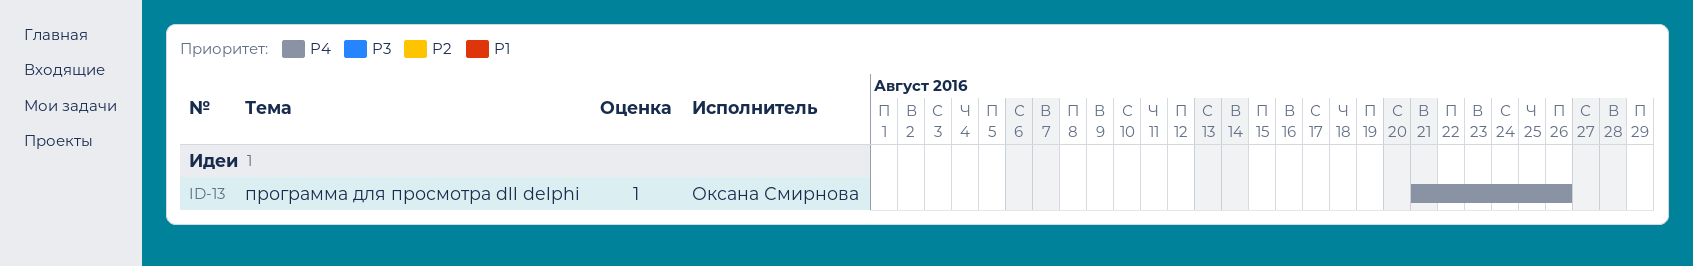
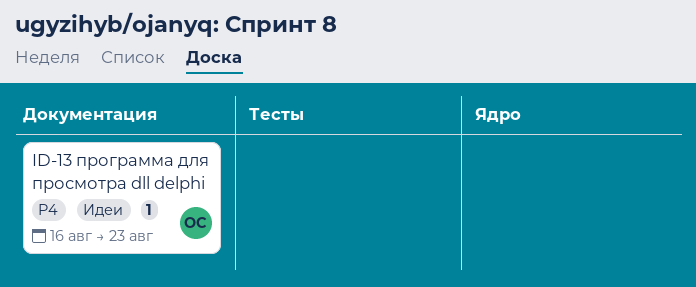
ID-13, start: Aug 21 -> Aug 16
ID-13, due: Aug 26 -> Aug 23

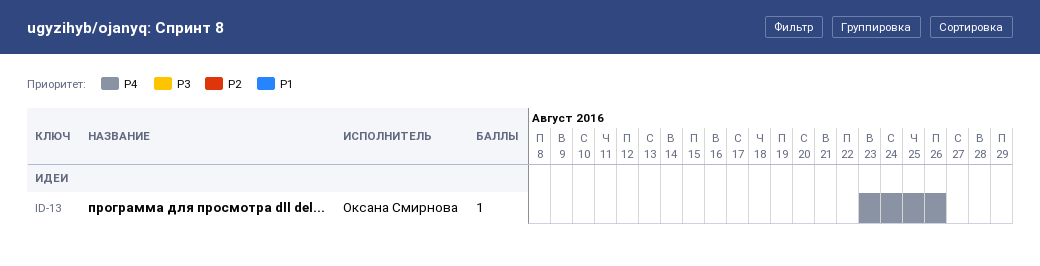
ID-13, start: Aug 16 -> Aug 23
ID-13, due: Aug 23 -> Aug 26

